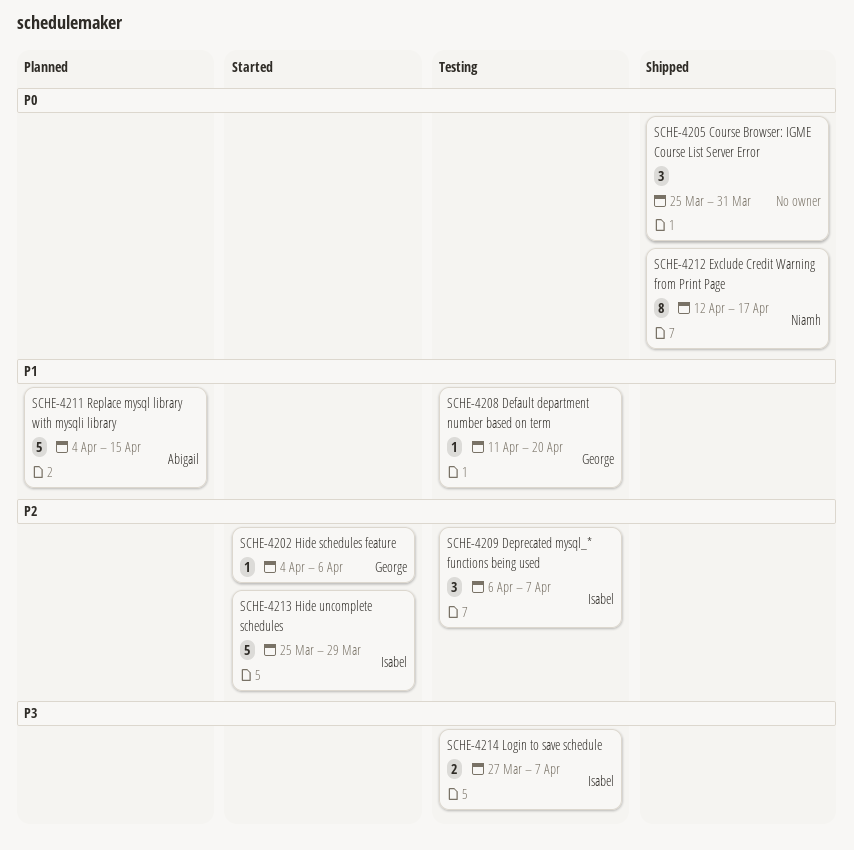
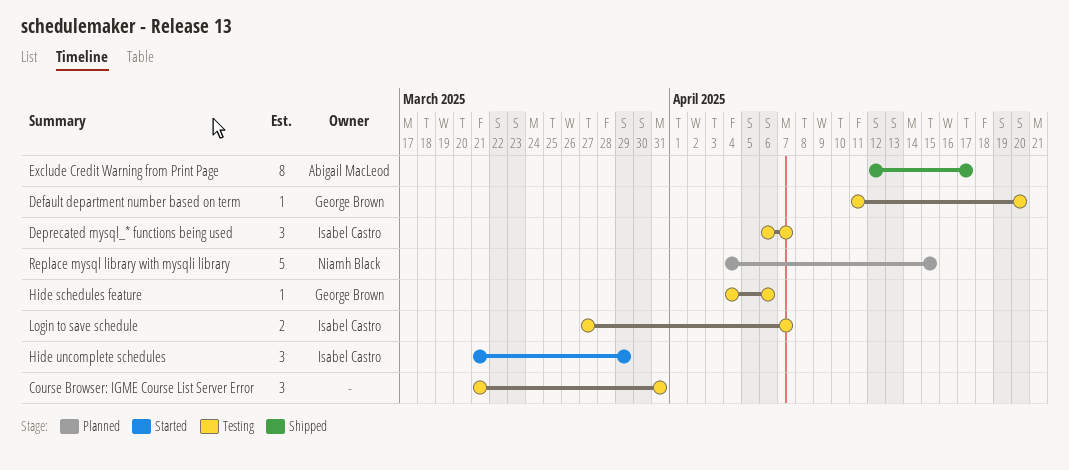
Course Browser: IGME Course List Server Error, status: Shipped -> Testing
Course Browser: IGME Course List Server Error, start: Mar 25 -> Mar 21
Exclude Credit Warning from Print Page, owner: Niamh Black -> Abigail MacLeod
Hide schedules feature, status: Started -> Testing
Hide uncomplete schedules, estimate: 5 -> 3
Hide uncomplete schedules, start: Mar 25 -> Mar 21
Replace mysql library with mysqli library, owner: Abigail MacLeod -> Niamh Black

